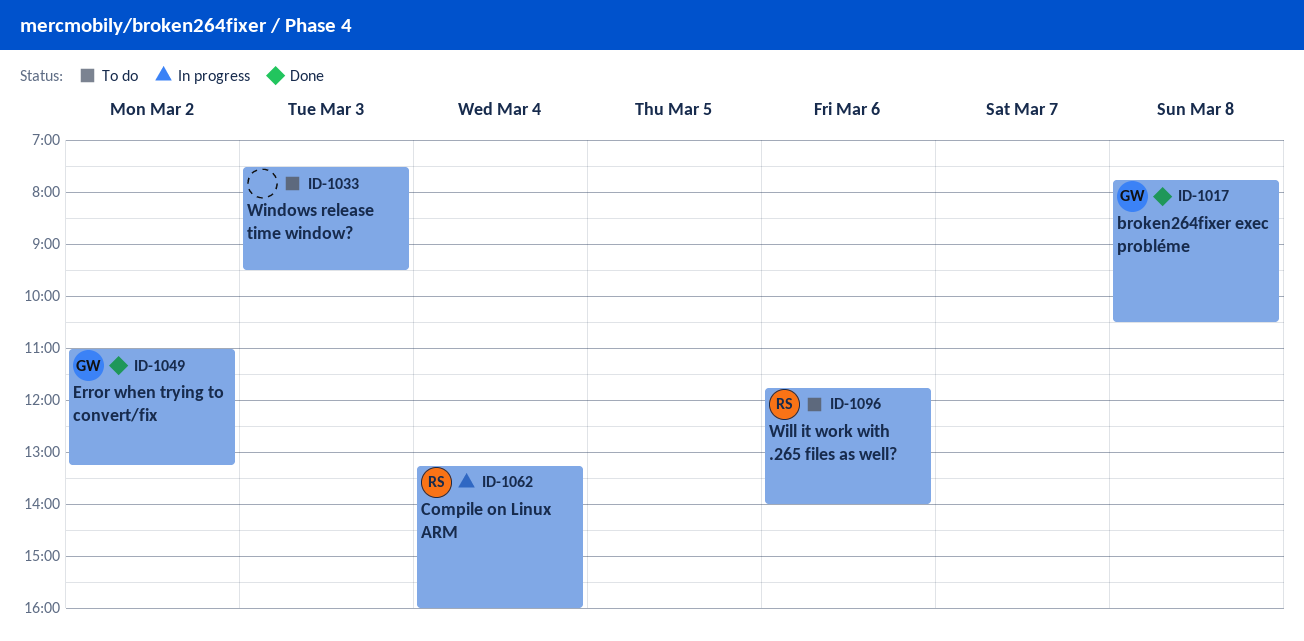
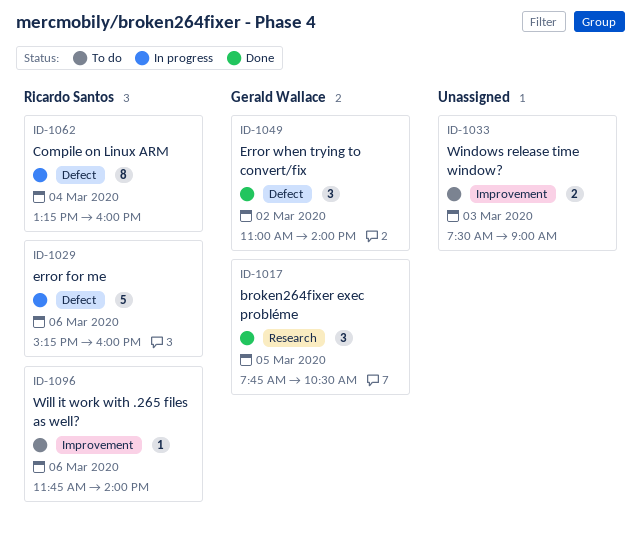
ID-1017, day: Mar 8 -> Mar 5
ID-1029: none -> present
ID-1033, ends: 09:30 -> 09:00
ID-1049, ends: 13:15 -> 14:00

